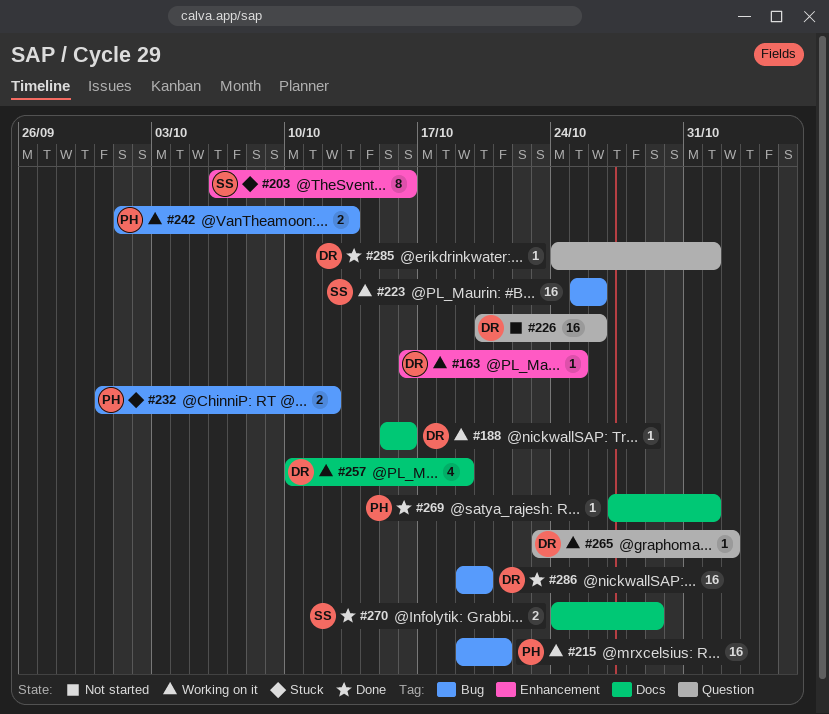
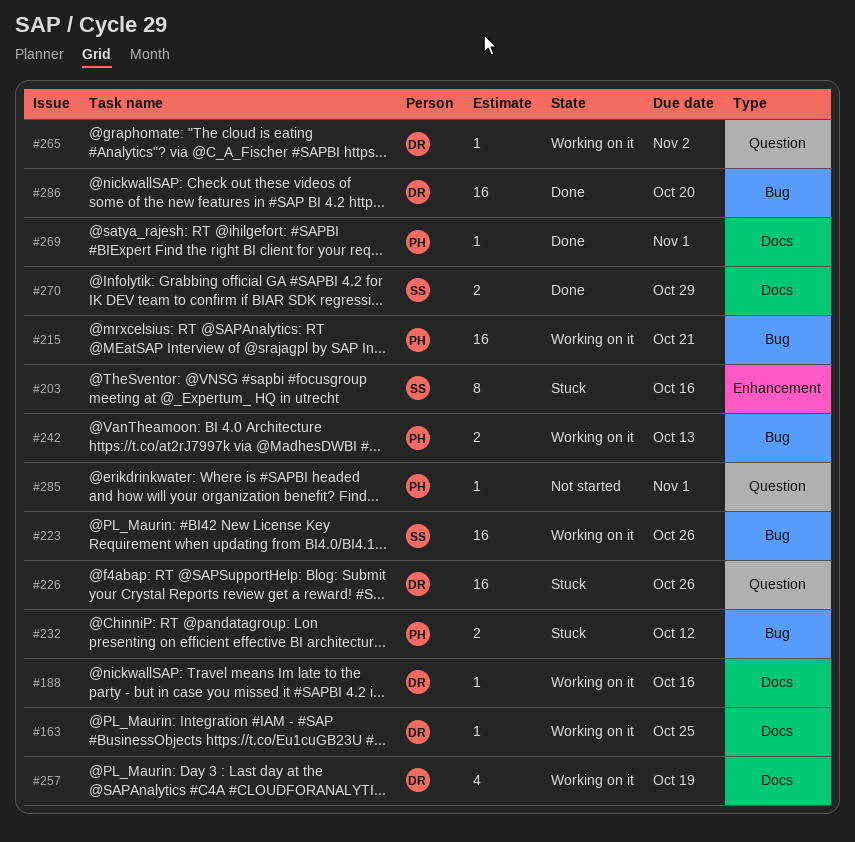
#163, label: Enhancement -> Docs
#226, status: Not started -> Stuck
#285, status: Done -> Not started
#285, owner: DR -> PH

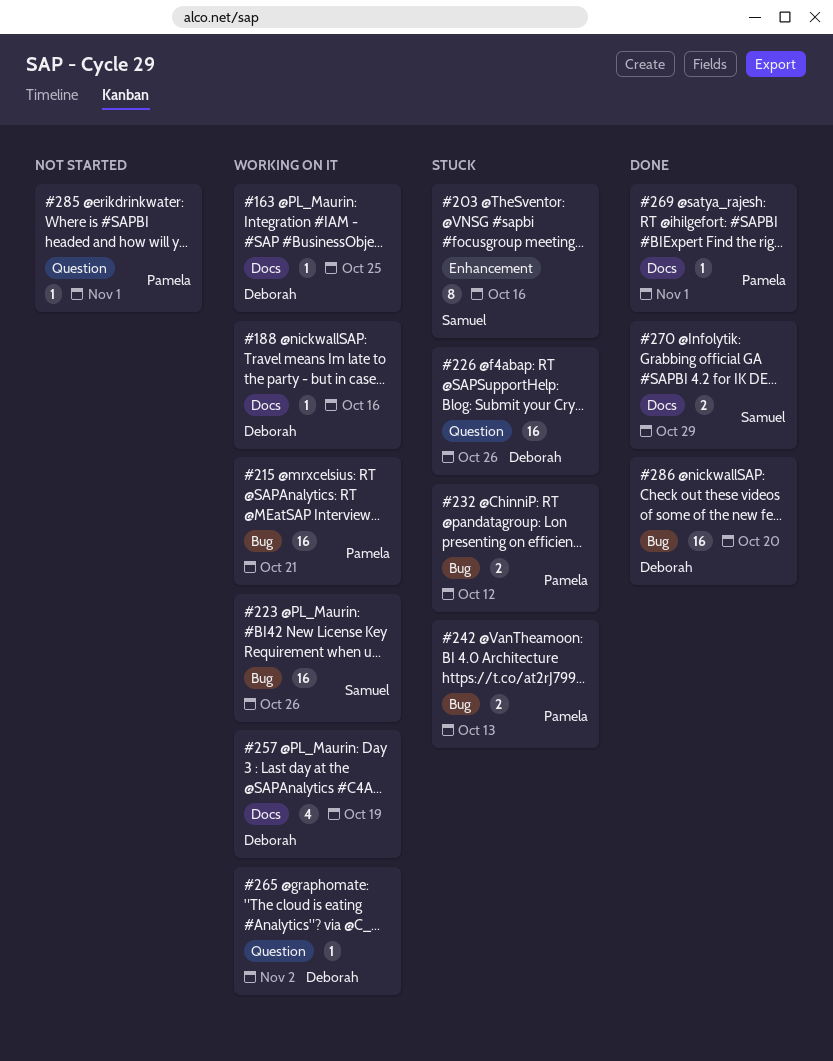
#242, status: Working on it -> Stuck

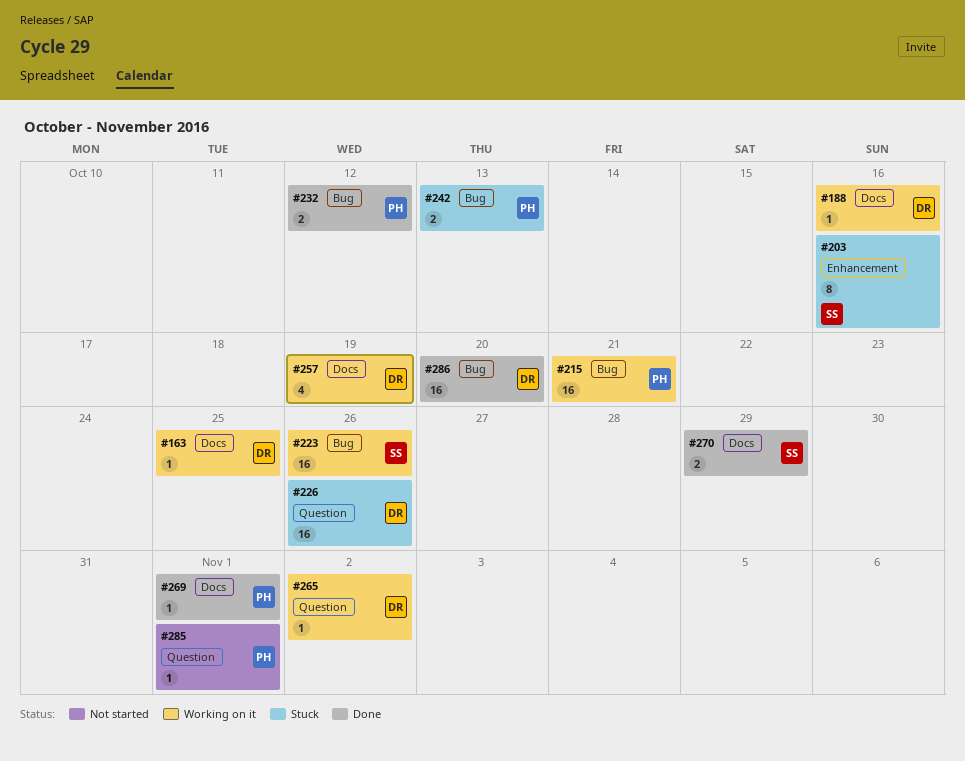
#232, status: Stuck -> Done

